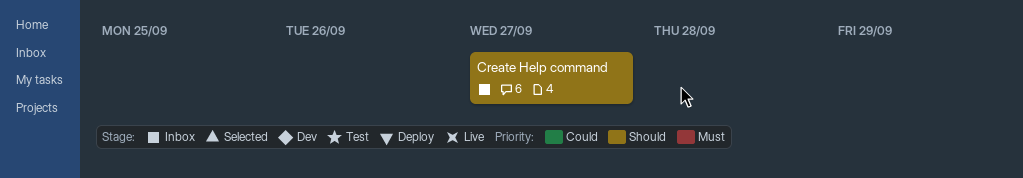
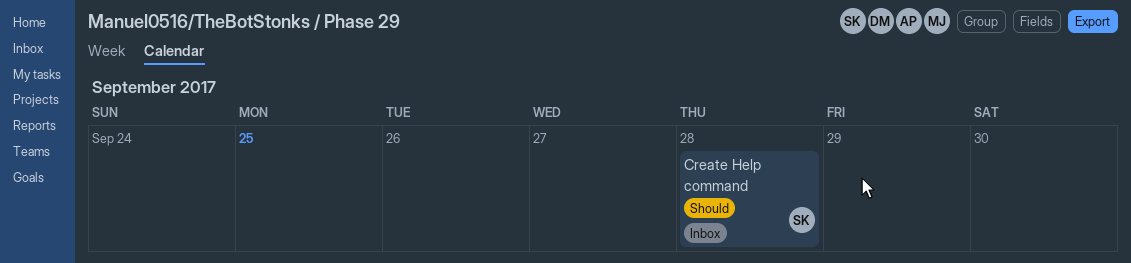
Create Help command, due: Sep 27 -> Sep 28

